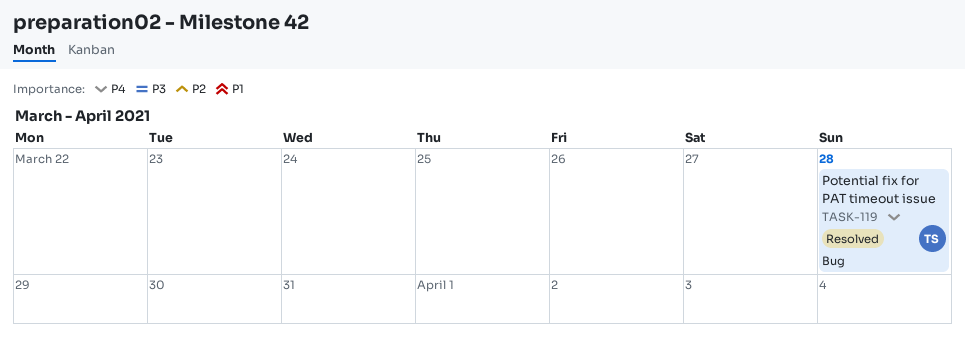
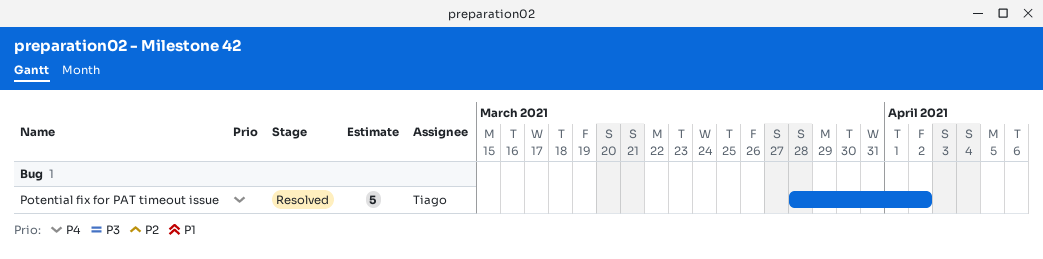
Potential fix for PAT timeout issue, due: Mar 28 -> Apr 2

